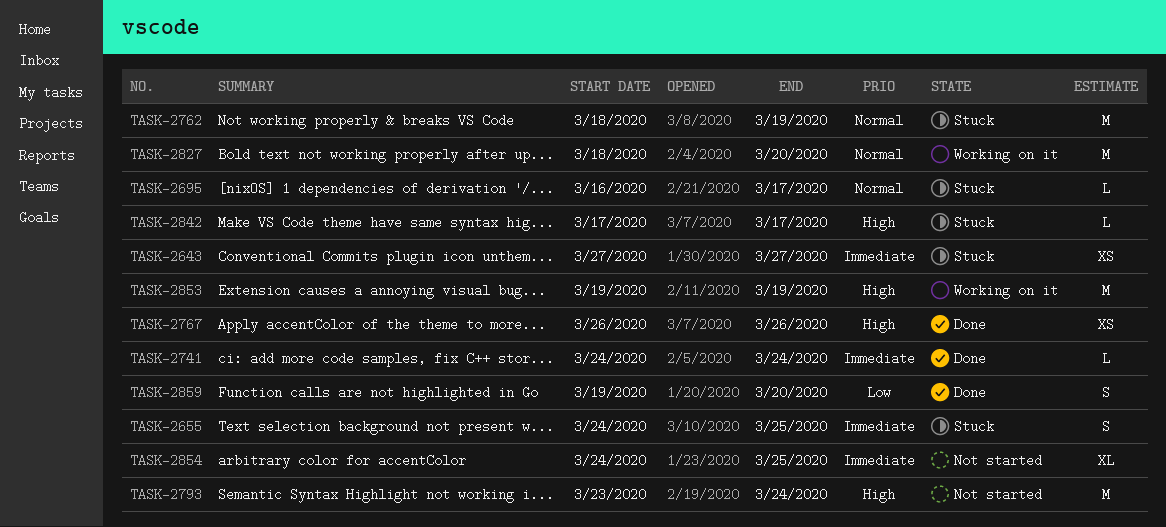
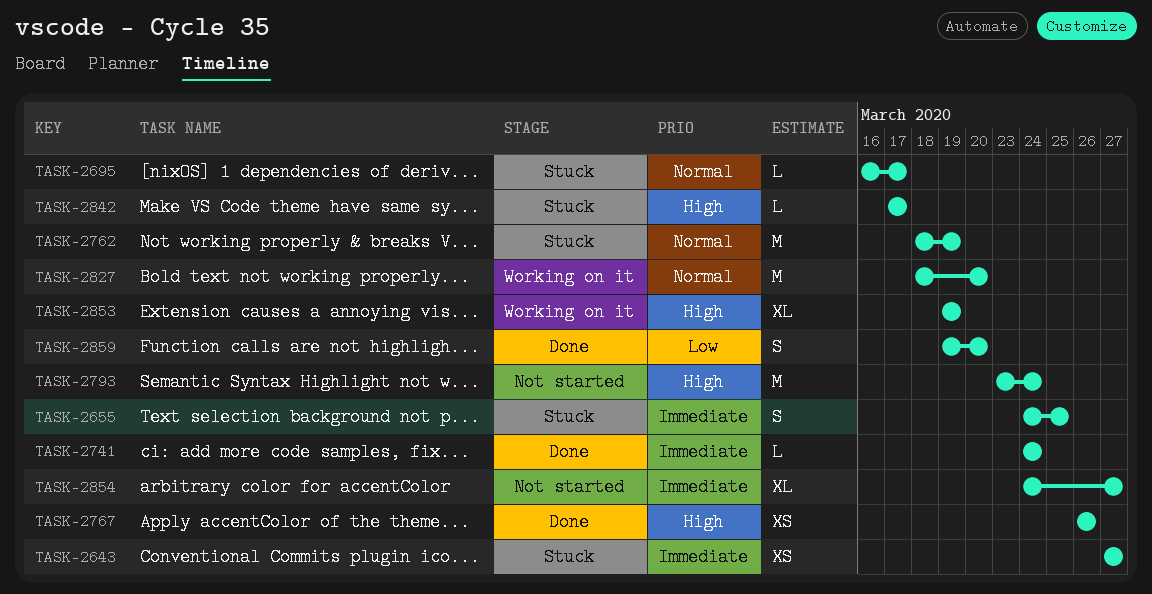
TASK-2853, estimate: M -> XL
TASK-2854, due: Mar 25 -> Mar 27

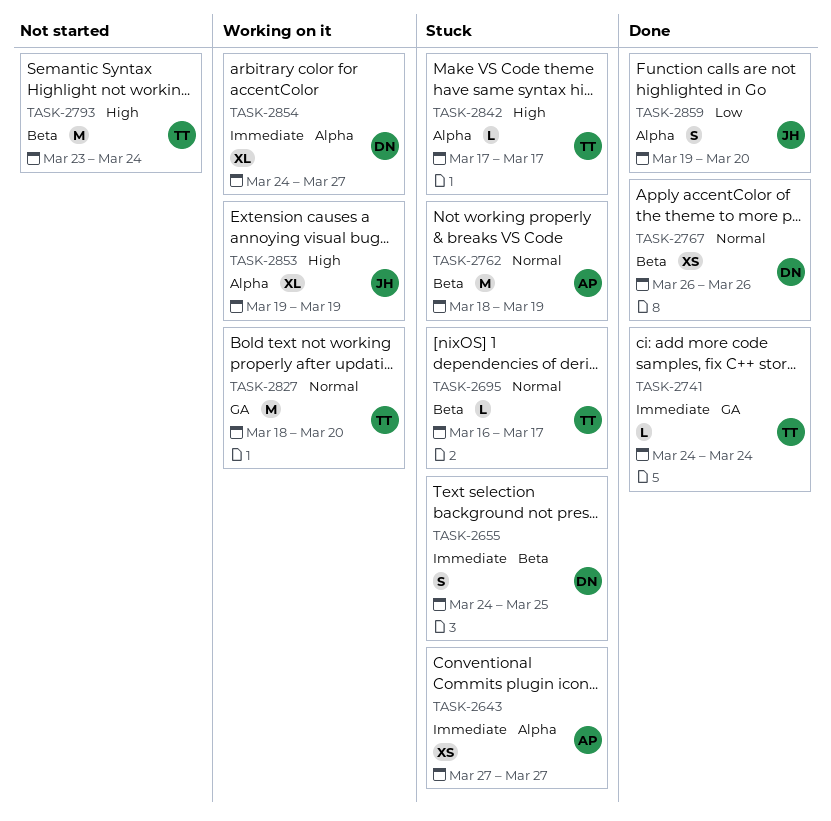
TASK-2767, priority: High -> Normal
TASK-2854, status: Not started -> Working on it

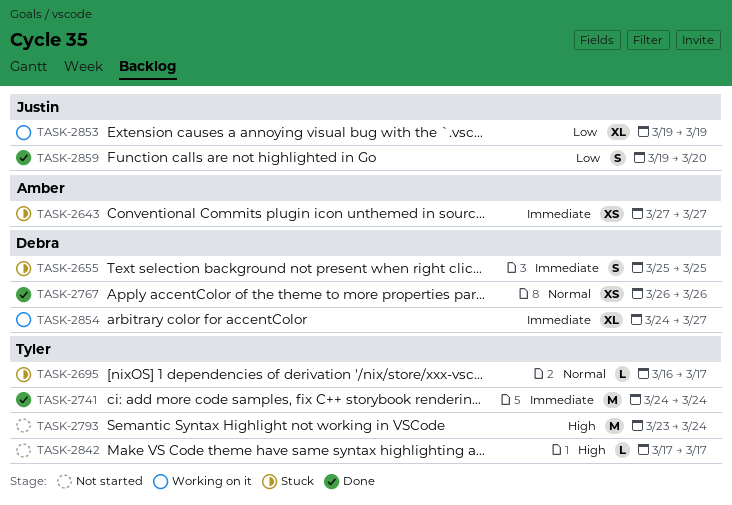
TASK-2655, start: Mar 24 -> Mar 25
TASK-2741, estimate: L -> M
TASK-2762: present -> none
TASK-2827: present -> none
TASK-2842, status: Stuck -> Not started
TASK-2853, priority: High -> Low

